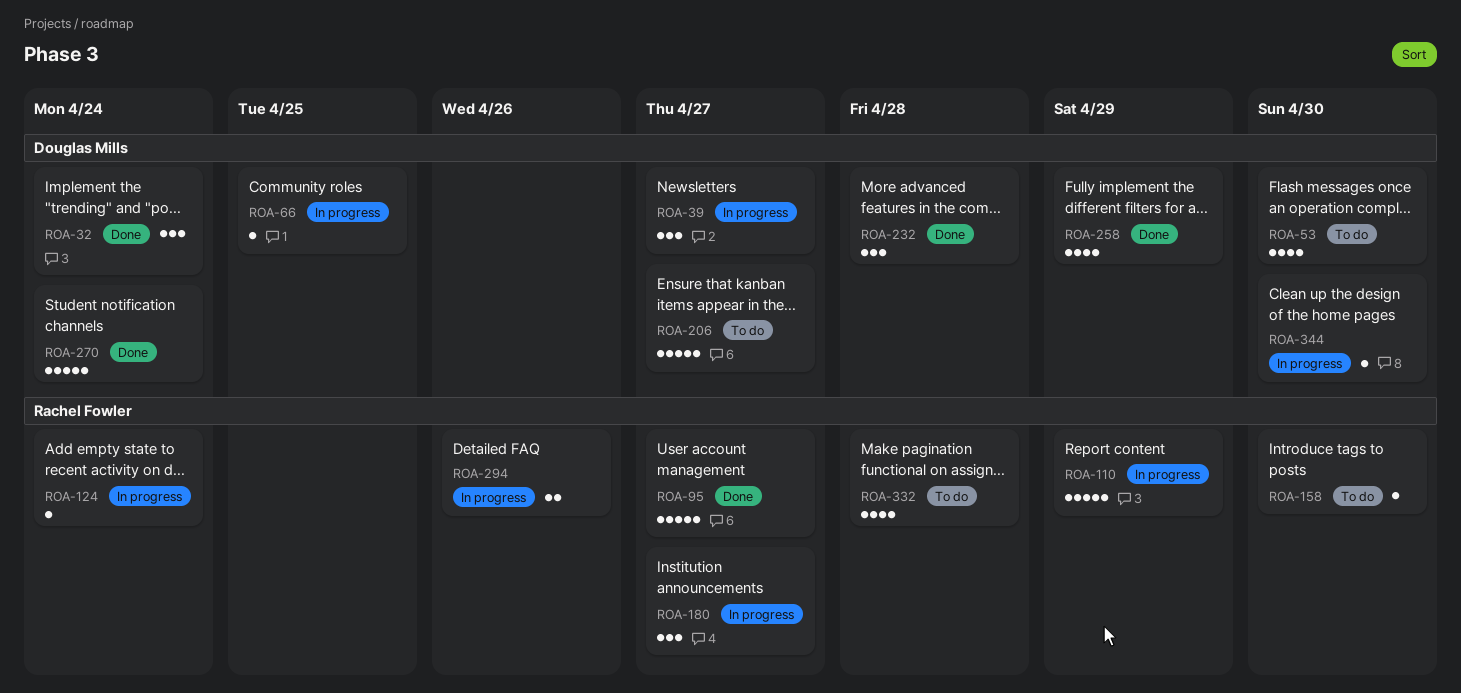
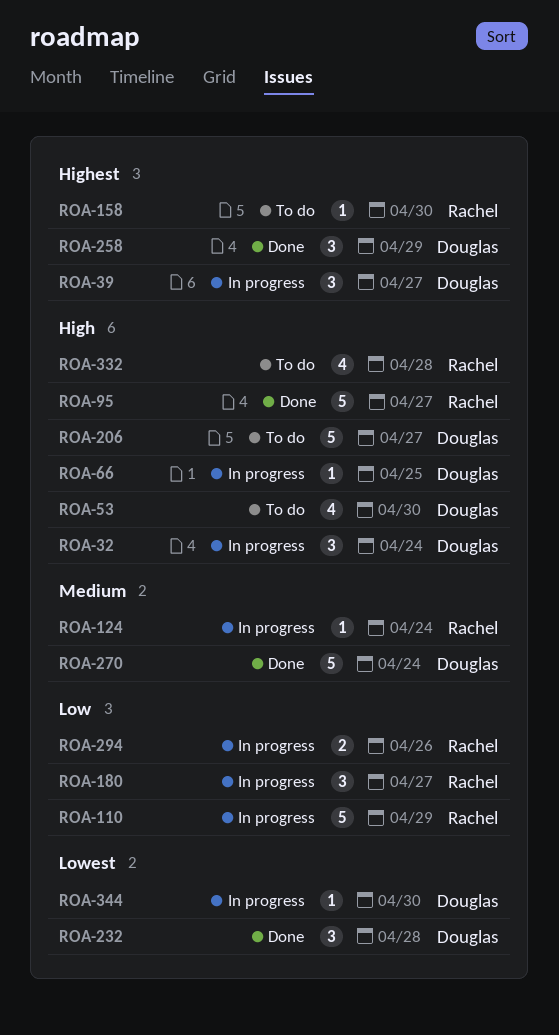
ROA-32, status: Done -> In progress
ROA-258, estimate: 4 -> 3

